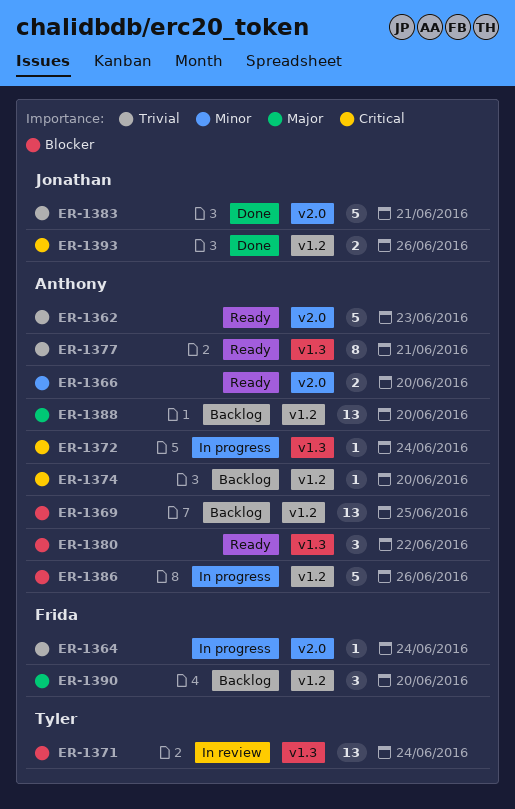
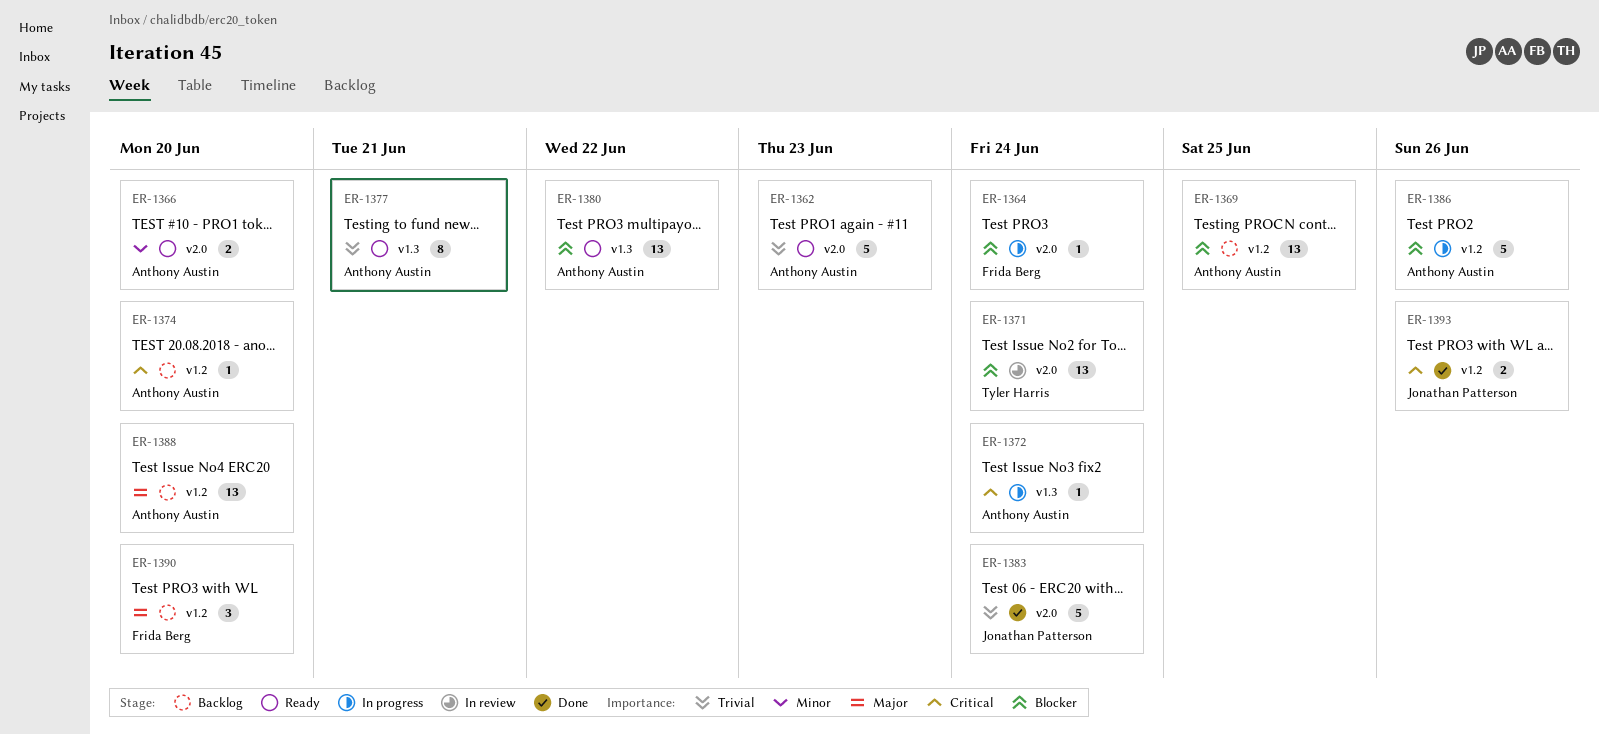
ER-1364, priority: Trivial -> Blocker
ER-1371, label: v1.3 -> v2.0
ER-1380, estimate: 3 -> 13
ER-1383, due: Jun 21 -> Jun 24

